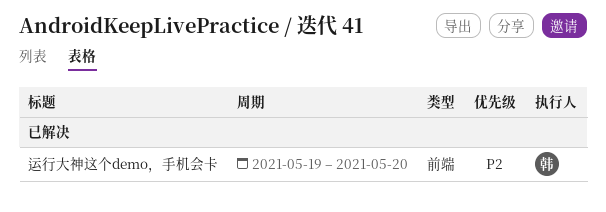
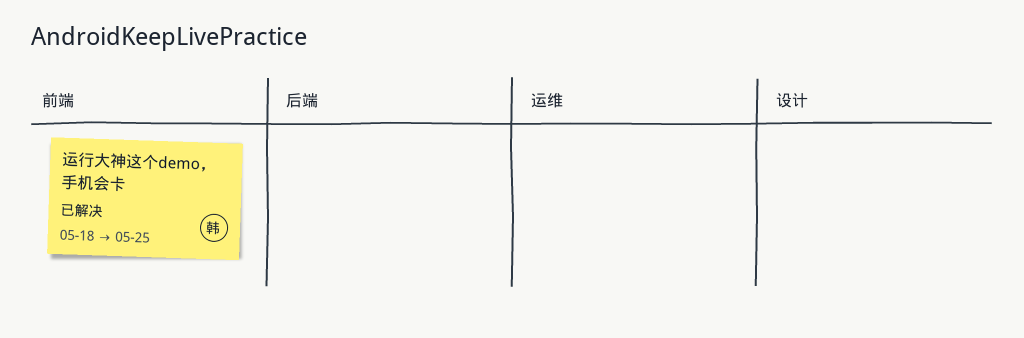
运行大神这个demo，手机会卡, start: May 19 -> May 18
运行大神这个demo，手机会卡, due: May 20 -> May 25

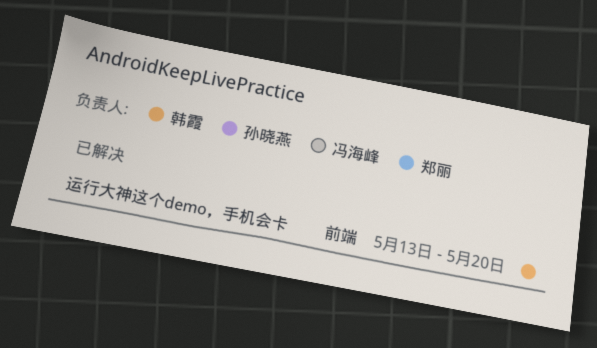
运行大神这个demo，手机会卡, start: May 18 -> May 13
运行大神这个demo，手机会卡, due: May 25 -> May 20

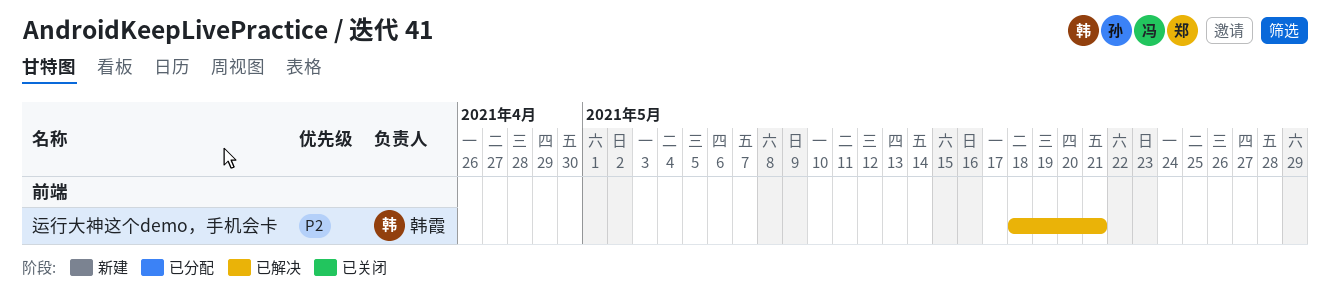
运行大神这个demo，手机会卡, start: May 13 -> May 18
运行大神这个demo，手机会卡, due: May 20 -> May 21

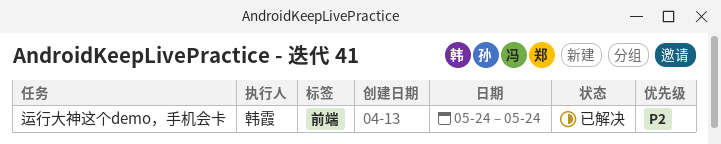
运行大神这个demo，手机会卡, start: May 18 -> May 24
运行大神这个demo，手机会卡, due: May 21 -> May 24

